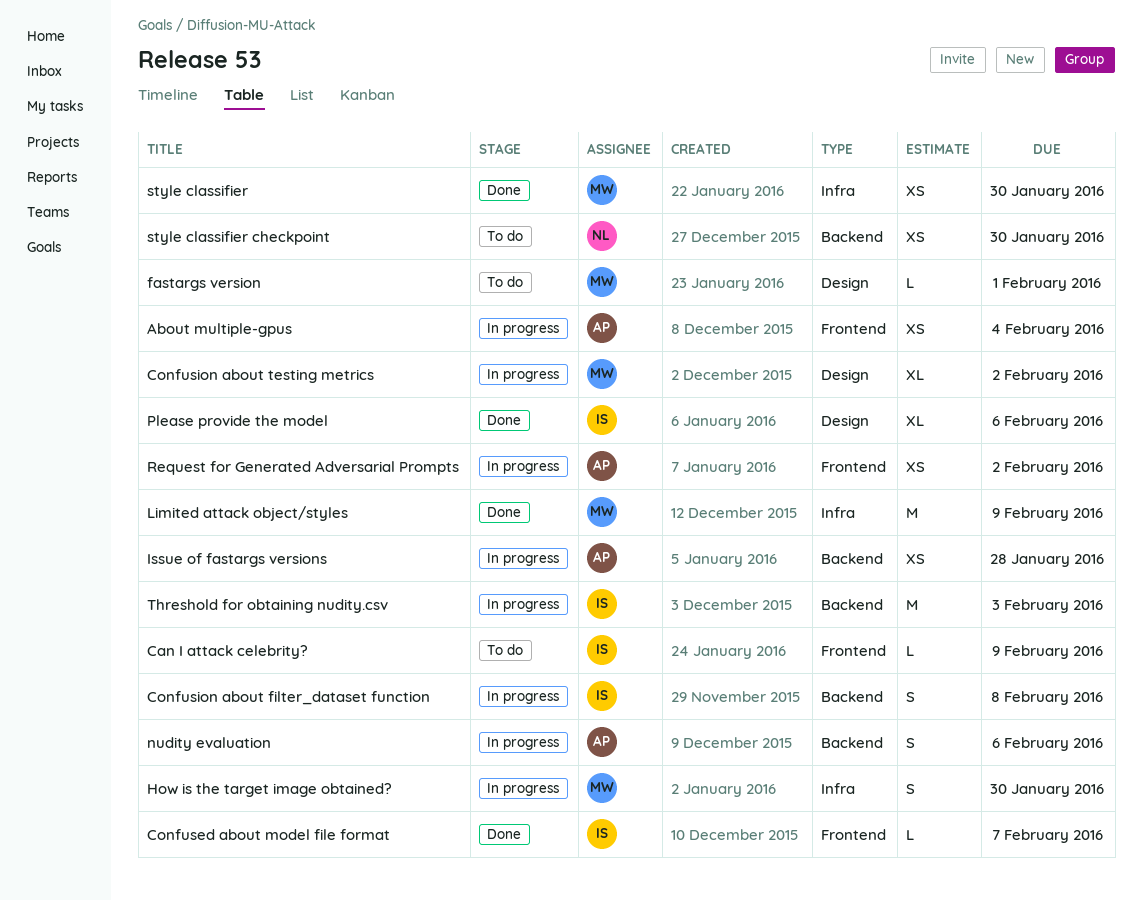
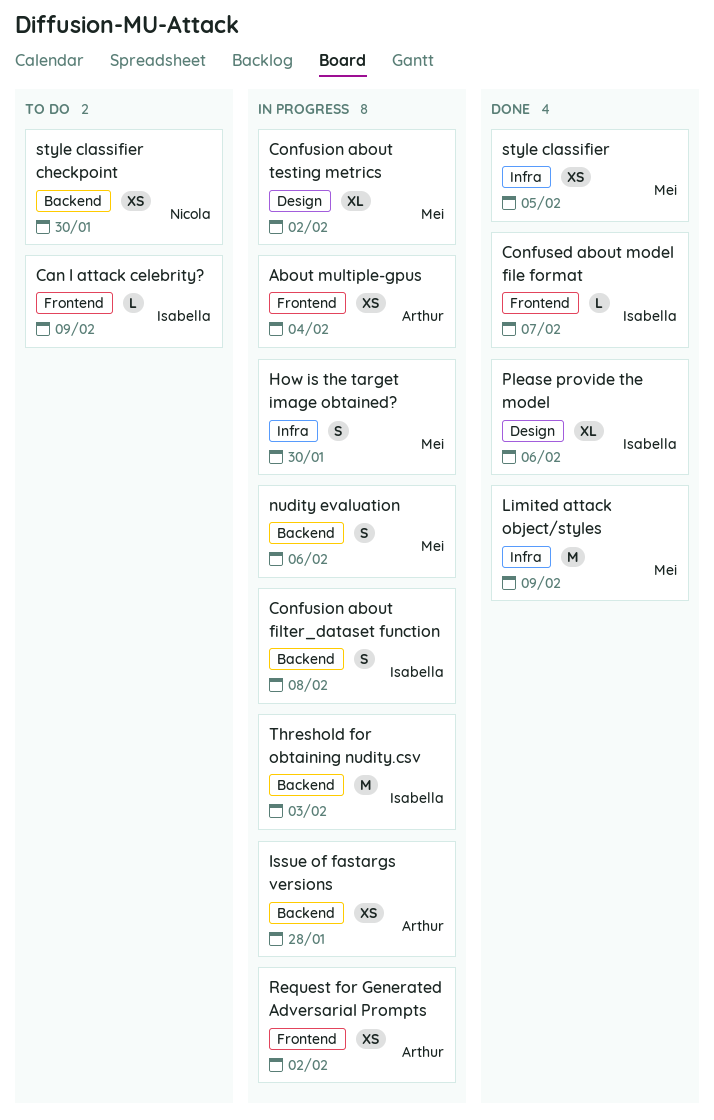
fastargs version: present -> none
nudity evaluation, owner: Arthur -> Mei
style classifier, due: Jan 30 -> Feb 5

